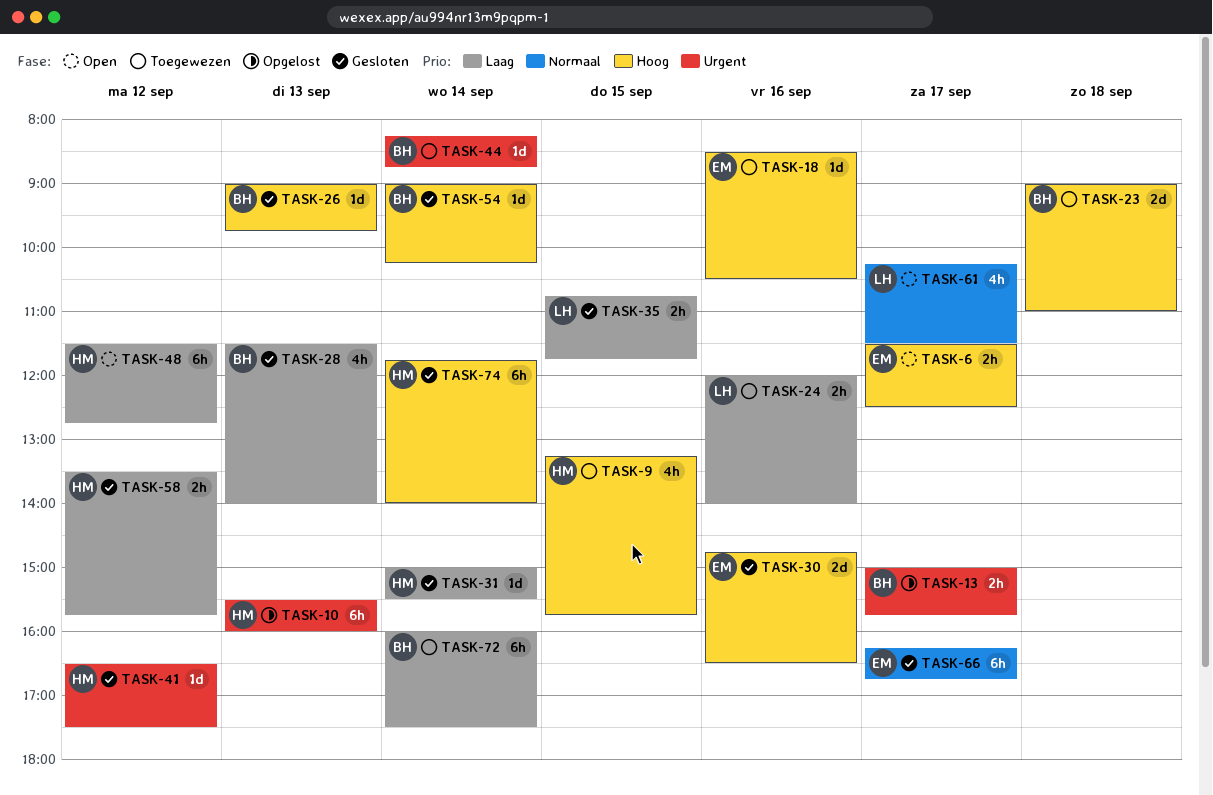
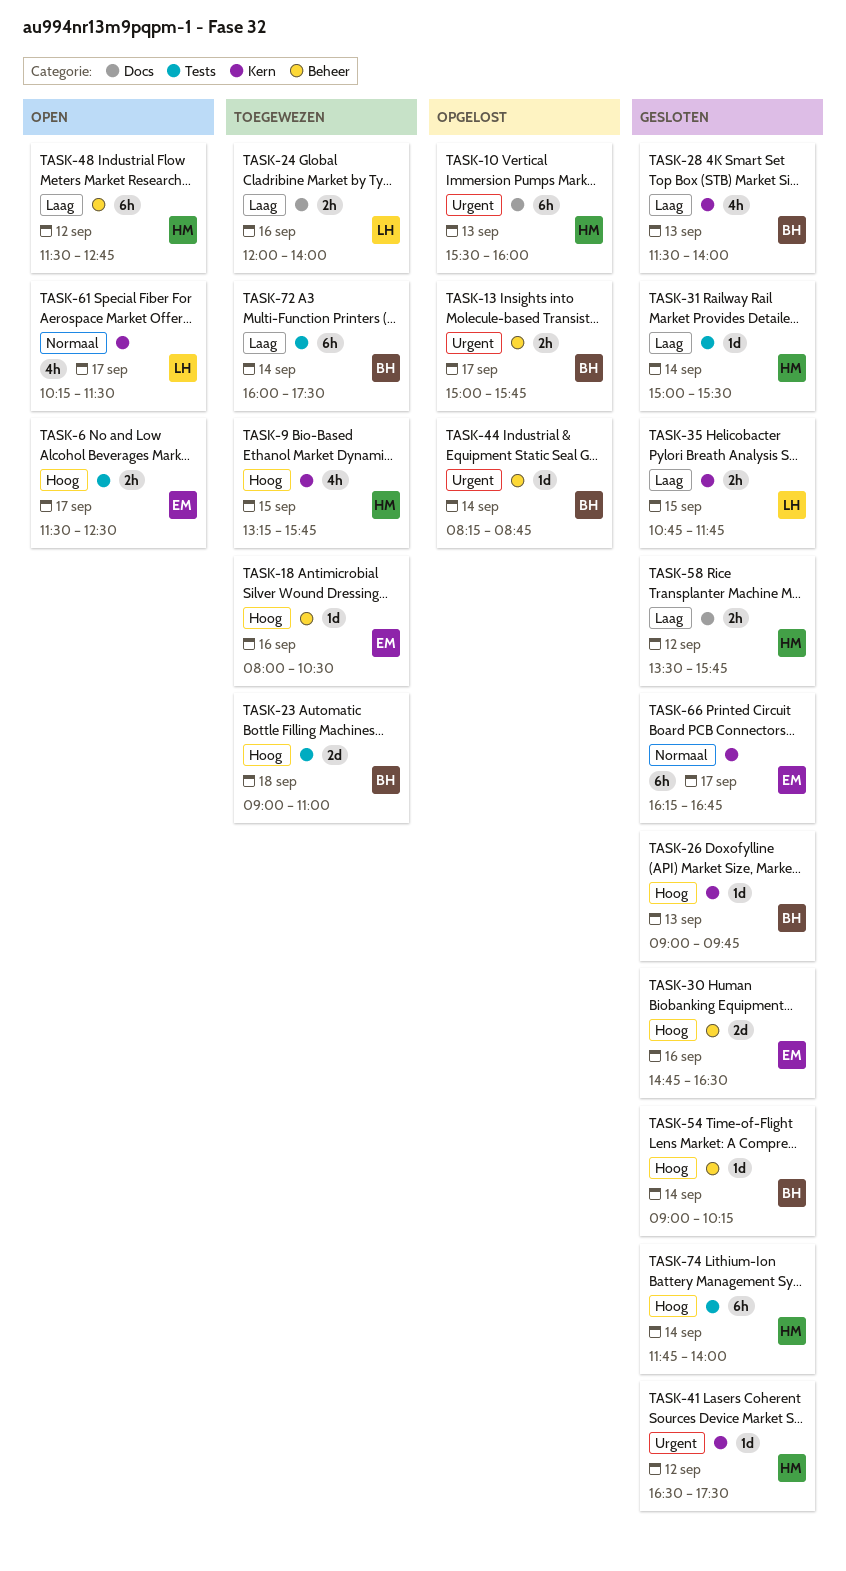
TASK-18, begins: 08:30 -> 08:00
TASK-44, status: Toegewezen -> Opgelost

